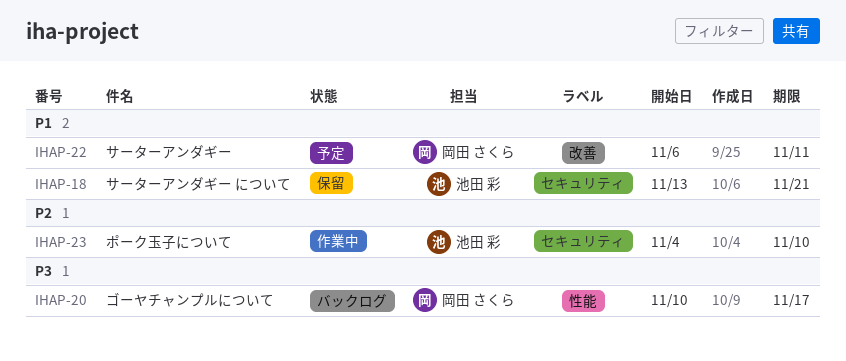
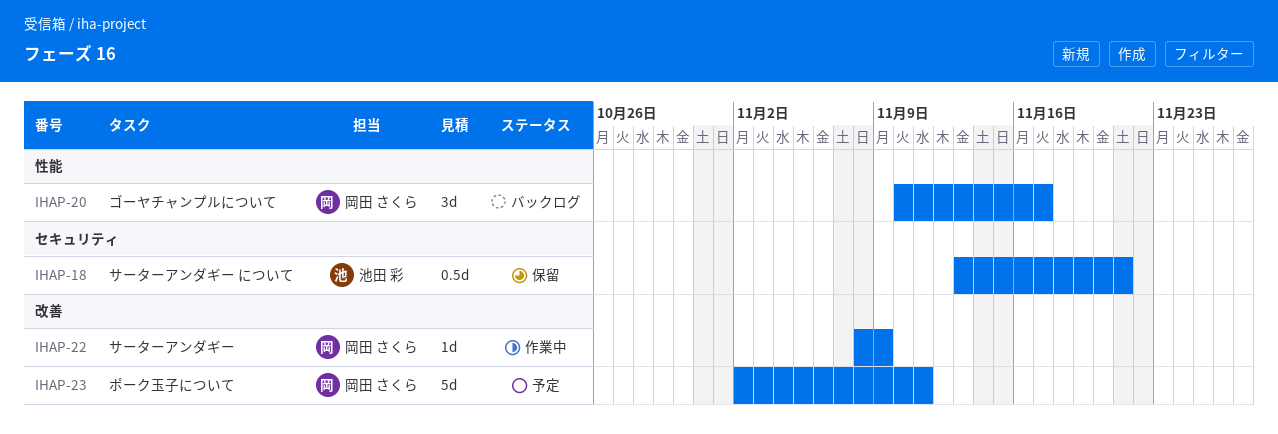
IHAP-22, status: 予定 -> 作業中
IHAP-22, start: Nov 6 -> Nov 8
IHAP-22, due: Nov 11 -> Nov 9
IHAP-23, status: 作業中 -> 予定
IHAP-23, owner: 池田 彩 -> 岡田 さくら
IHAP-23, label: セキュリティ -> 改善
IHAP-23, start: Nov 4 -> Nov 2
IHAP-23, due: Nov 10 -> Nov 11

